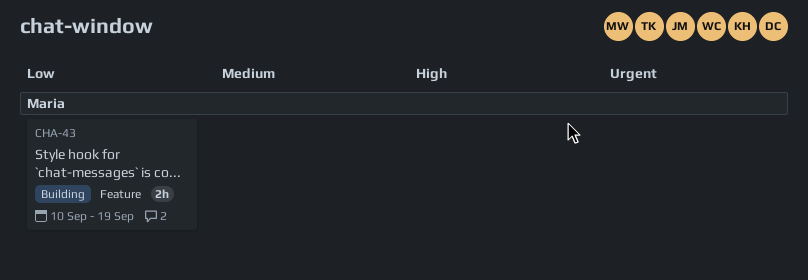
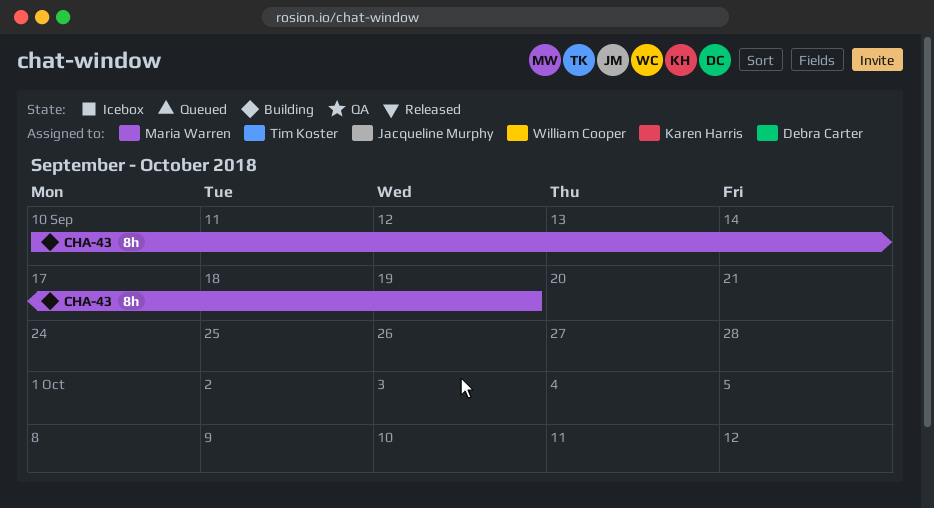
CHA-43, estimate: 2h -> 8h

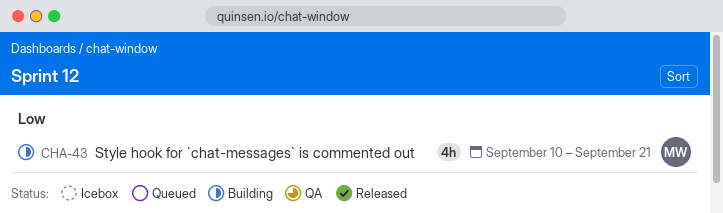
CHA-43, estimate: 8h -> 4h
CHA-43, due: Sep 19 -> Sep 21

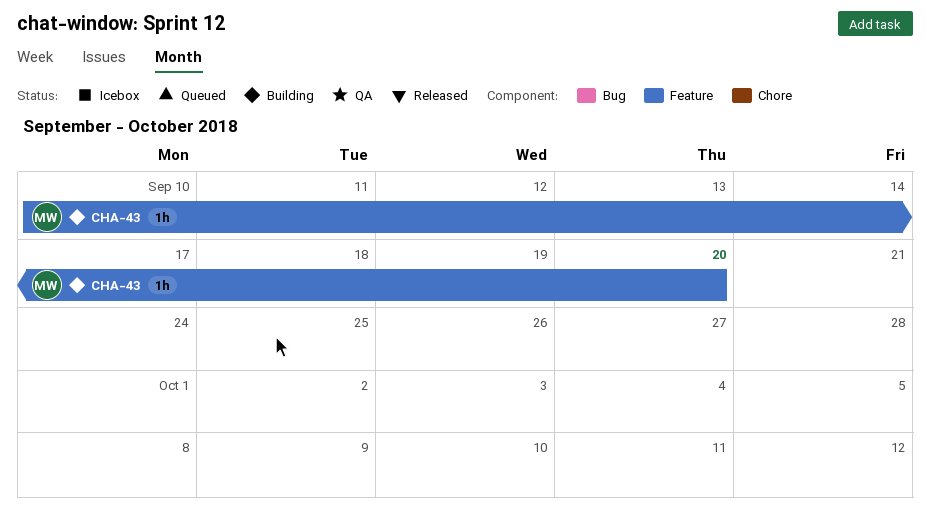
CHA-43, estimate: 4h -> 1h
CHA-43, due: Sep 21 -> Sep 20

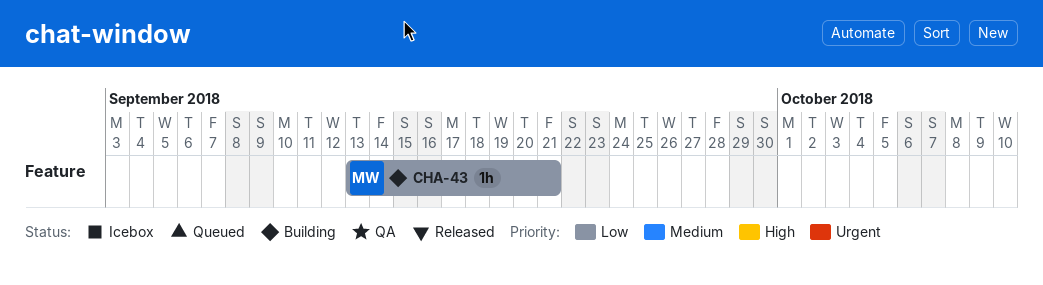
CHA-43, start: Sep 10 -> Sep 13
CHA-43, due: Sep 20 -> Sep 21

